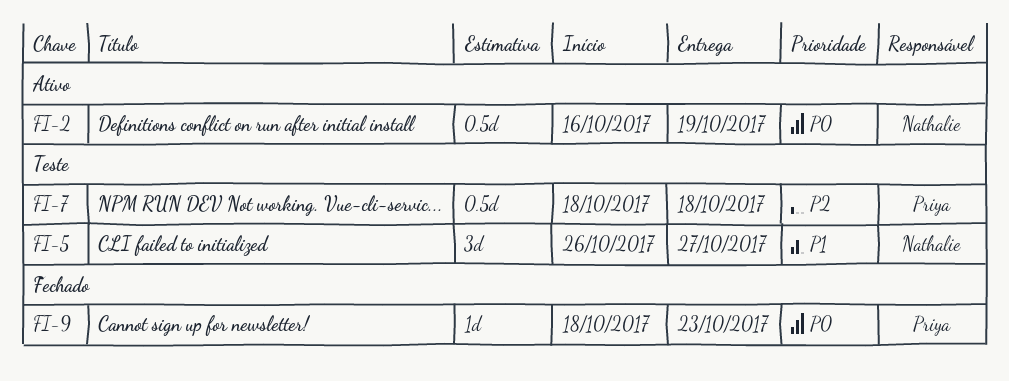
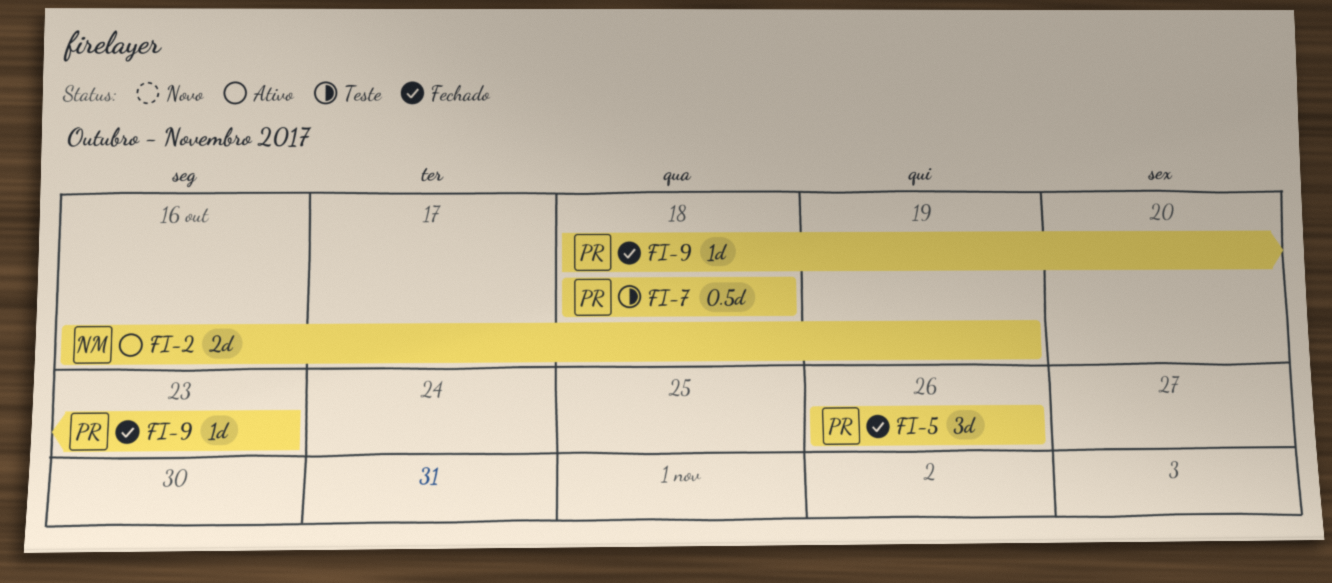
FI-2, estimate: 0.5d -> 2d
FI-5, status: Teste -> Fechado
FI-5, owner: Nathalie -> Priya
FI-5, due: Oct 27 -> Oct 26

